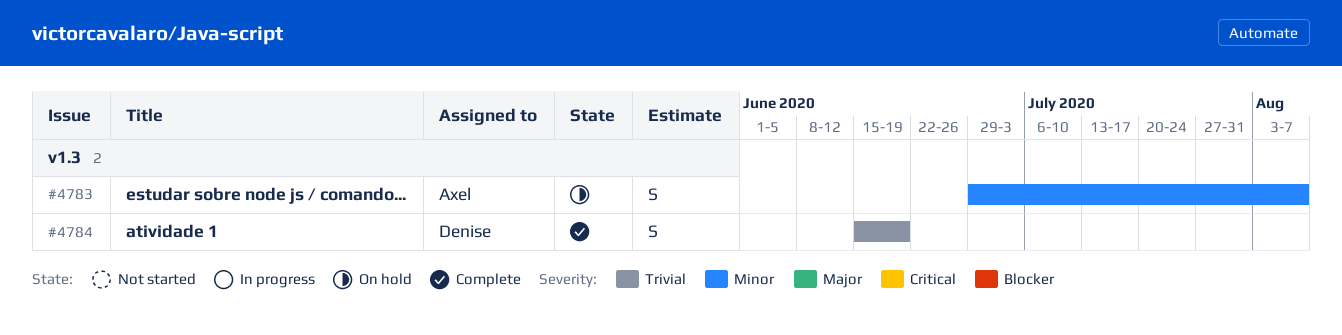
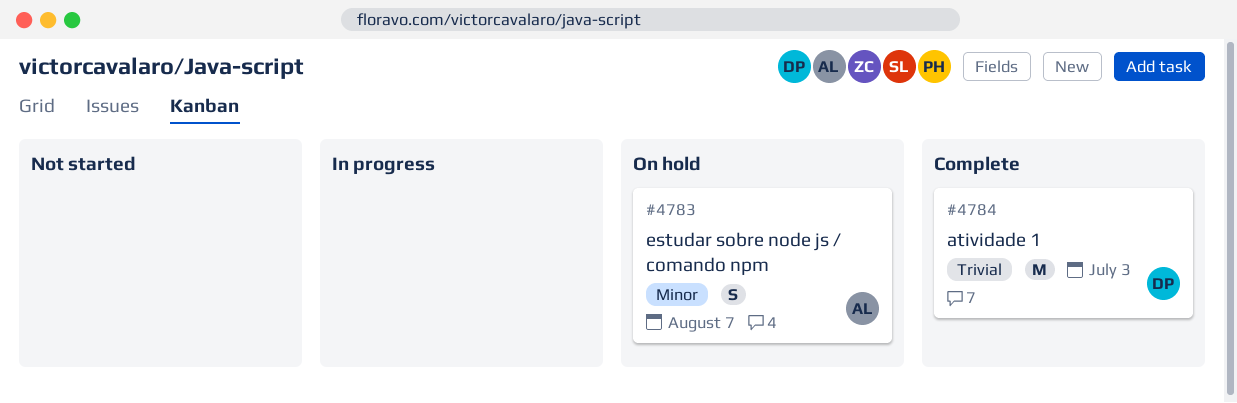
#4784, estimate: S -> M
#4784, due: Jun 19 -> Jul 3

